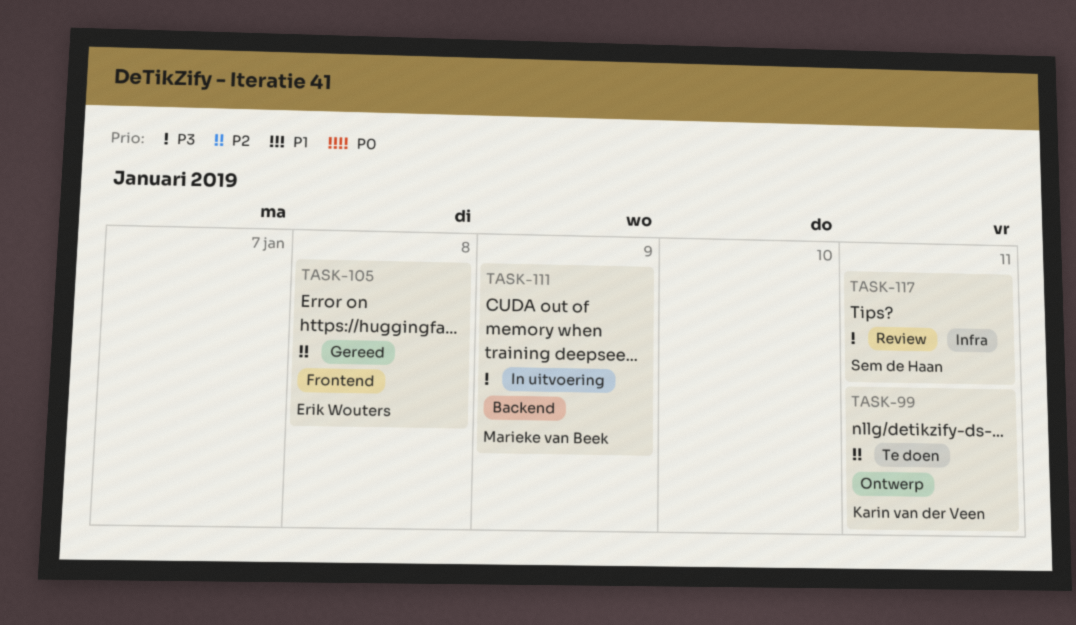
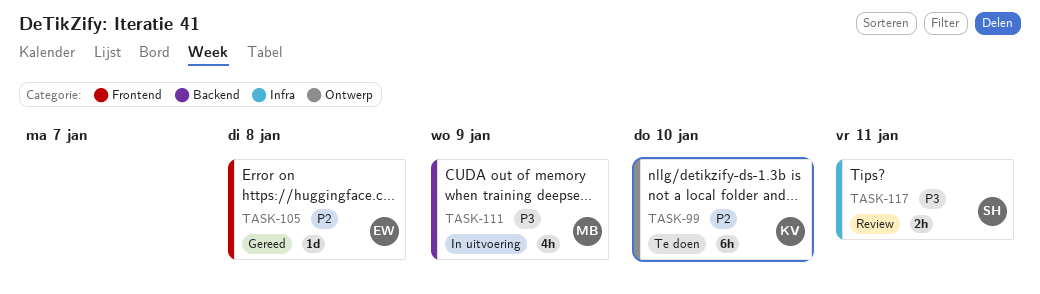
TASK-99, due: Jan 11 -> Jan 10

